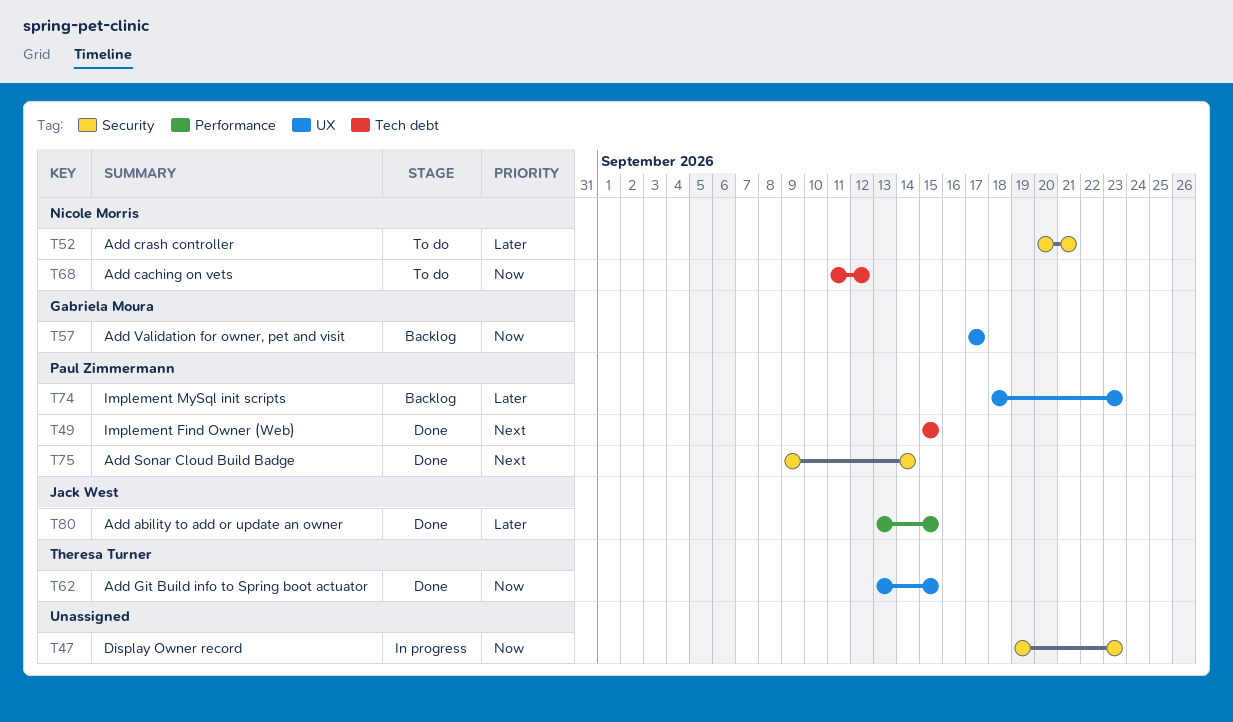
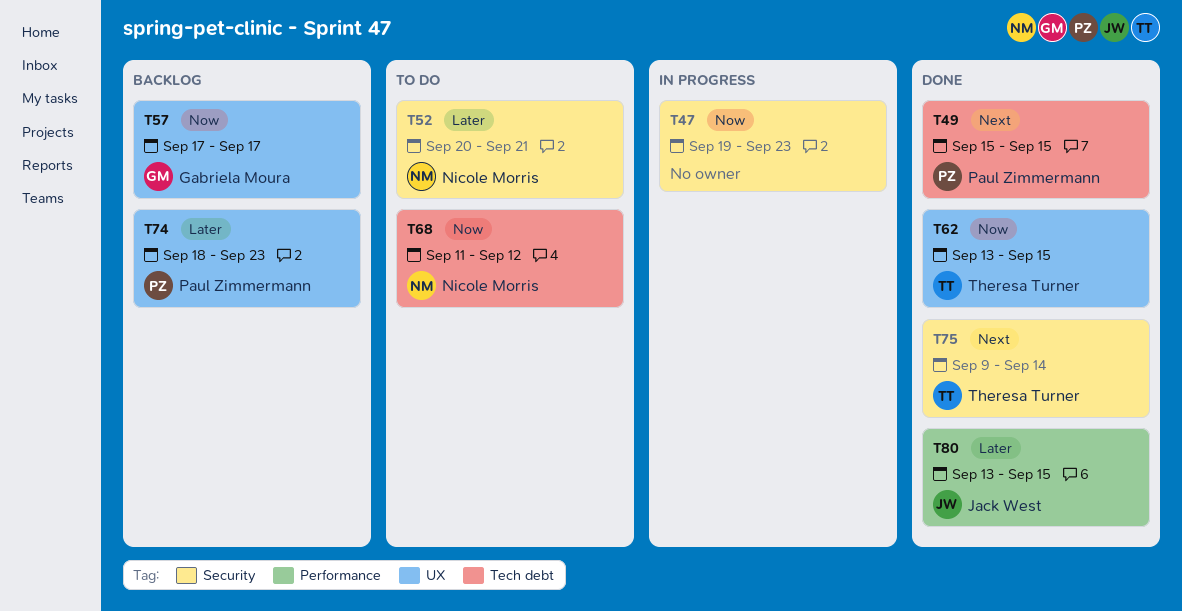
T75, owner: Paul Zimmermann -> Theresa Turner

